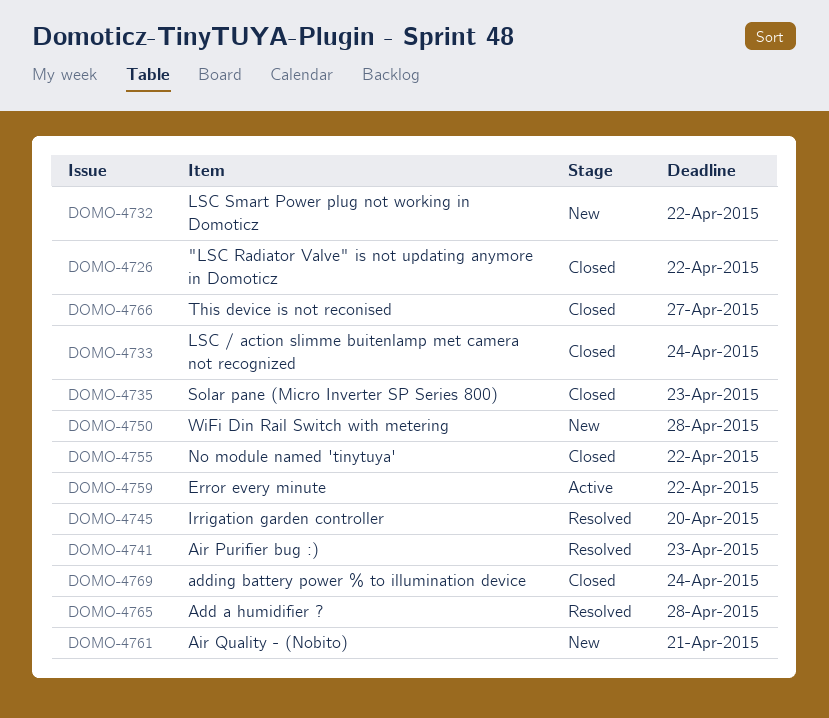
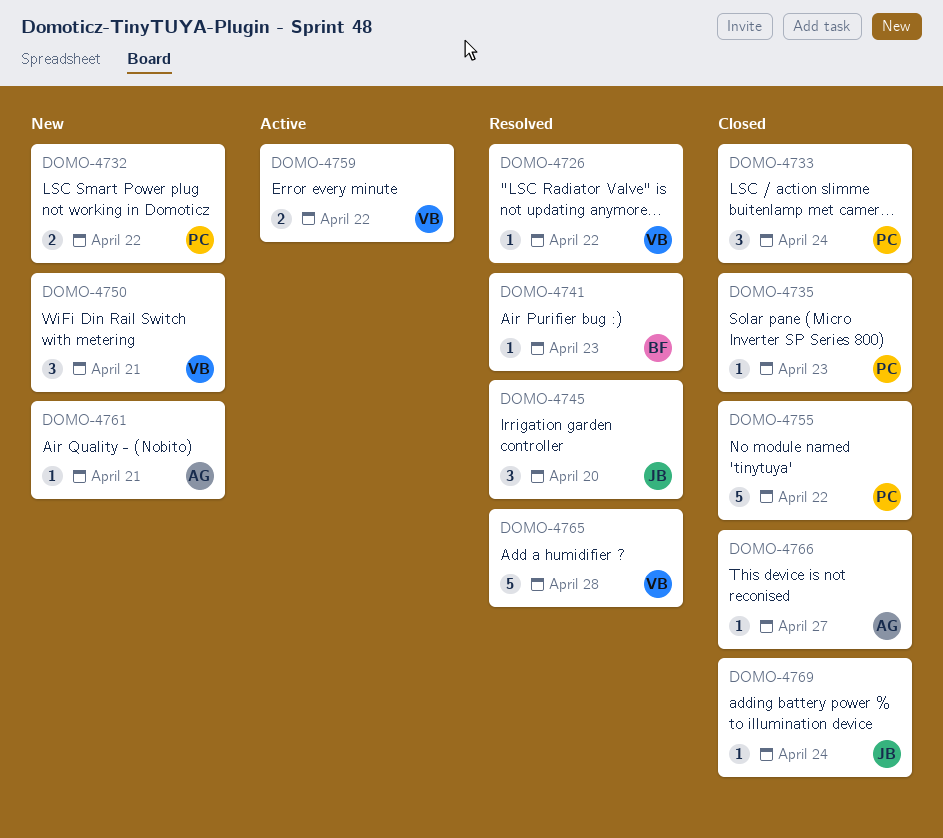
DOMO-4726, status: Closed -> Resolved
DOMO-4750, due: Apr 28 -> Apr 21

